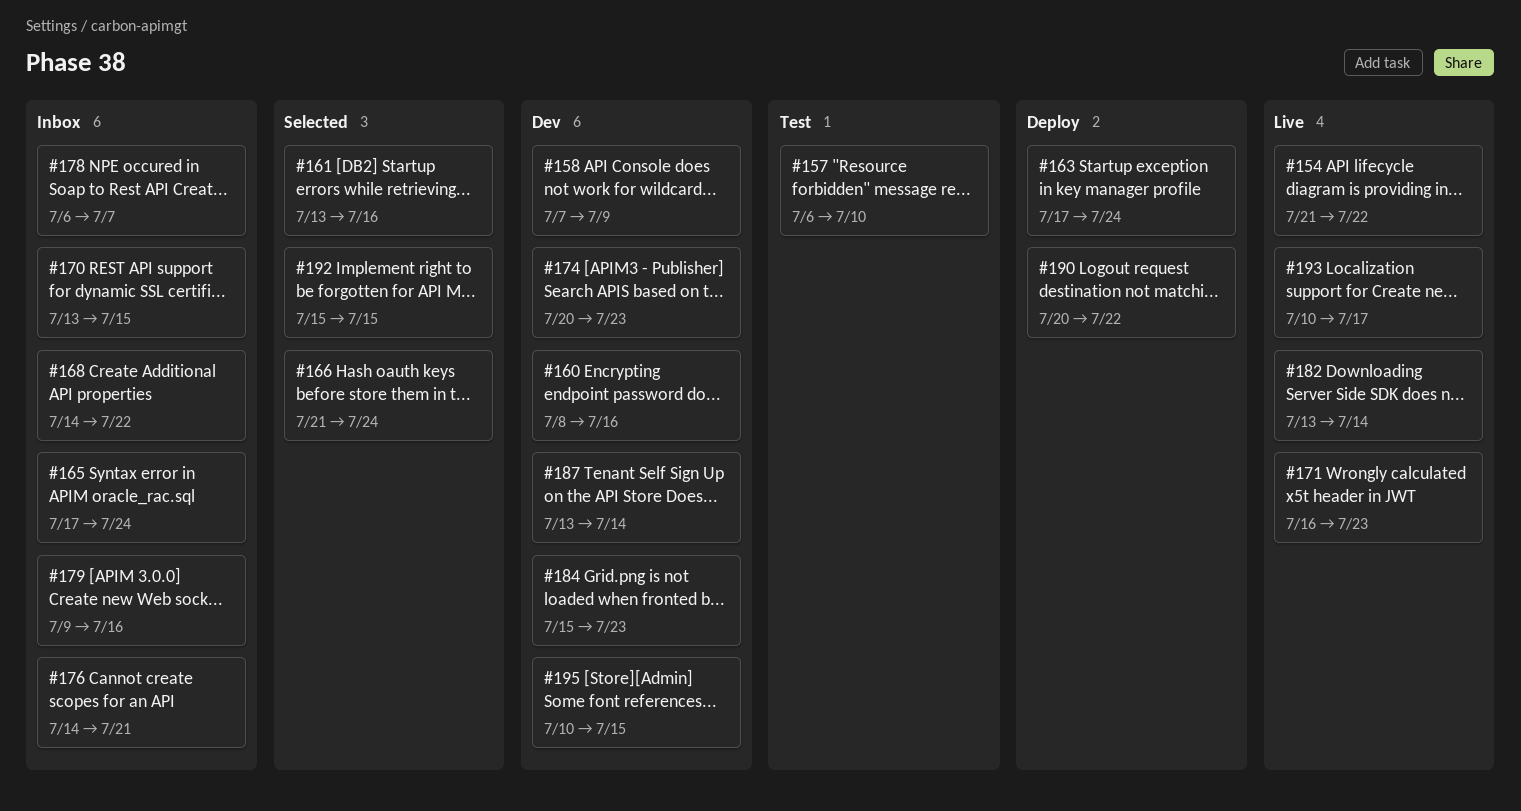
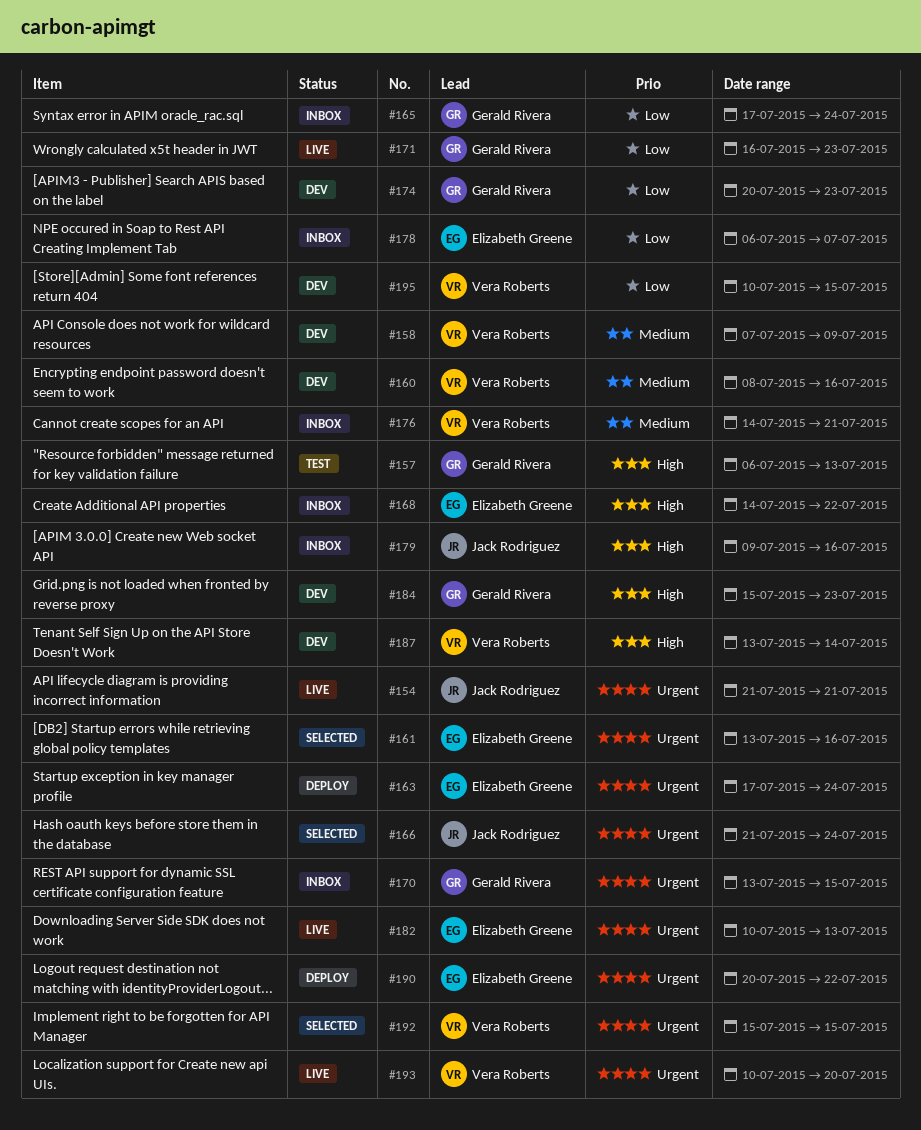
#154, due: Jul 22 -> Jul 21
#157, due: Jul 10 -> Jul 13
#182, start: Jul 13 -> Jul 10
#182, due: Jul 14 -> Jul 13
#193, due: Jul 17 -> Jul 20

